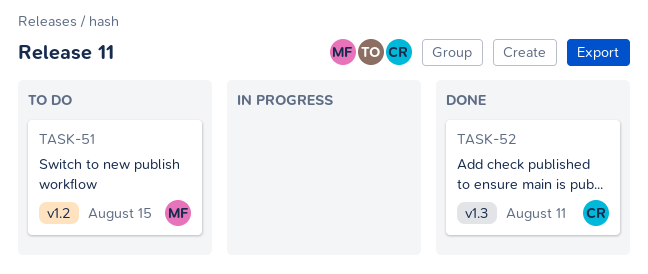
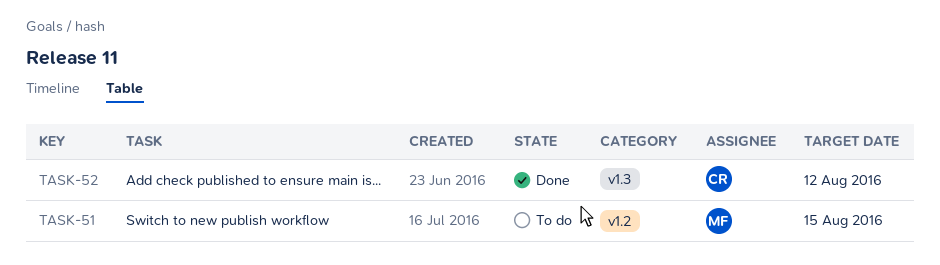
TASK-52, due: Aug 11 -> Aug 12

